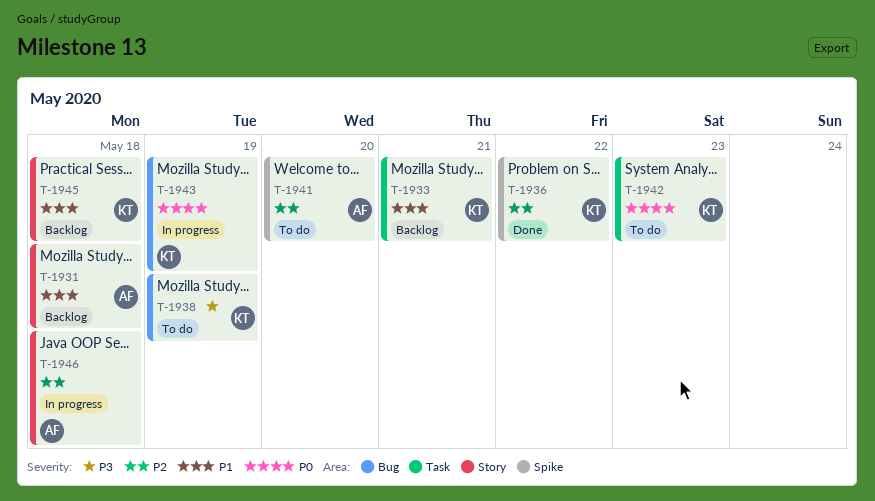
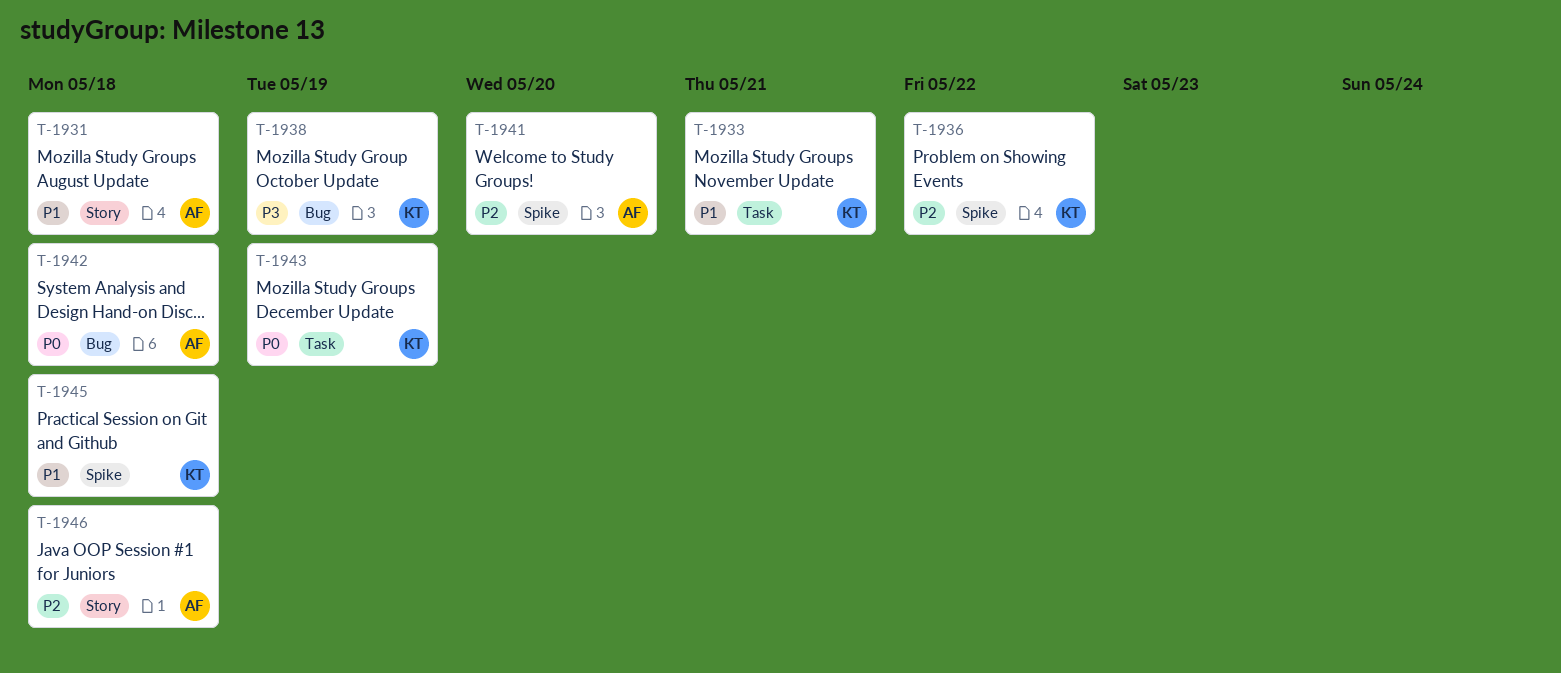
T-1942, owner: KT -> AF
T-1942, label: Task -> Bug
T-1942, due: May 23 -> May 18
T-1943, label: Bug -> Task
T-1945, label: Story -> Spike

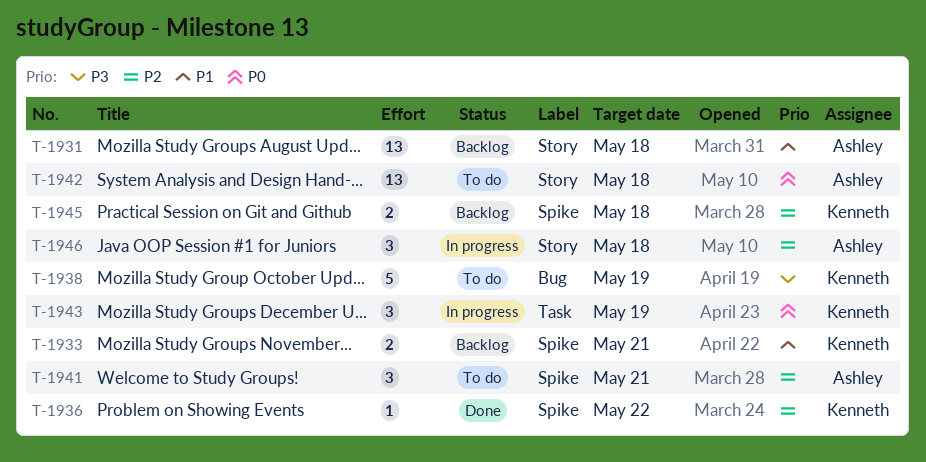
T-1933, label: Task -> Spike
T-1941, due: May 20 -> May 21
T-1942, label: Bug -> Story
T-1945, priority: P1 -> P2

